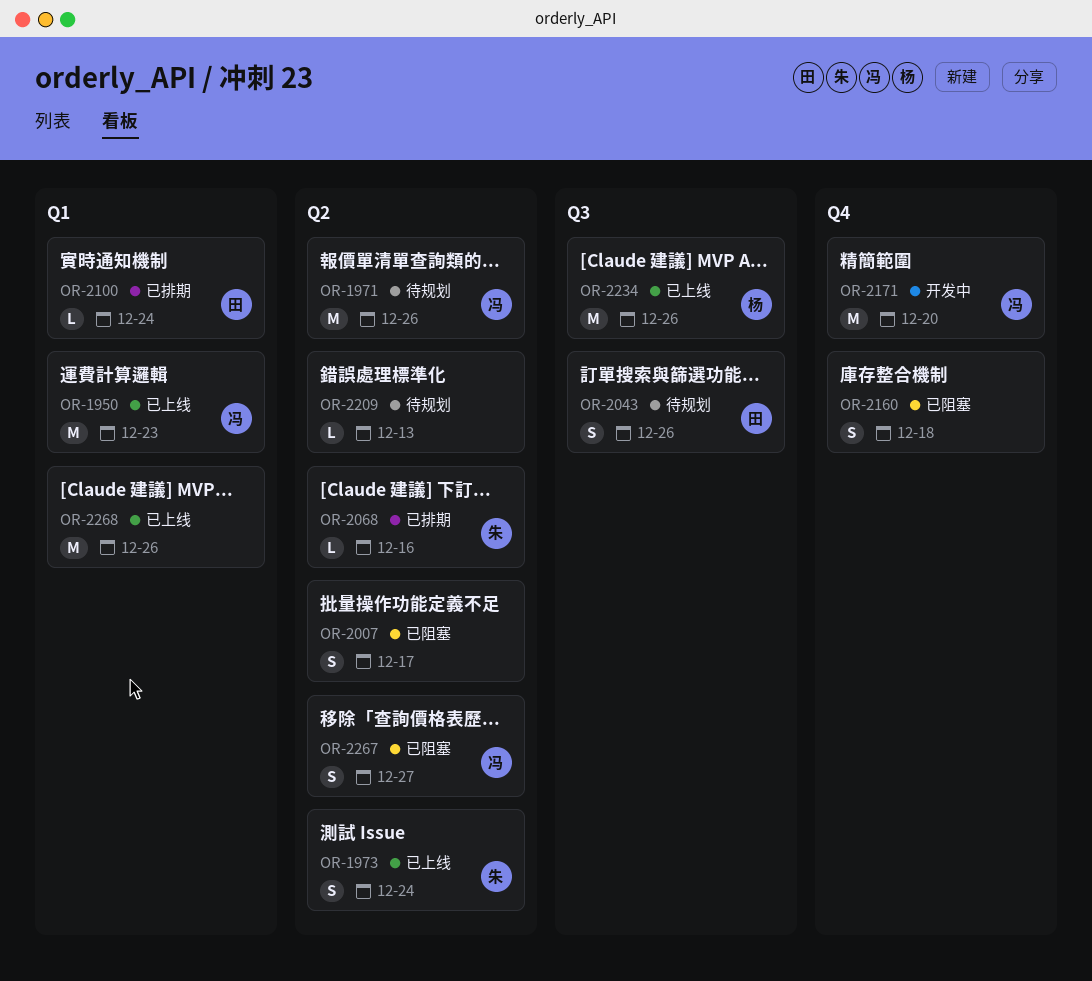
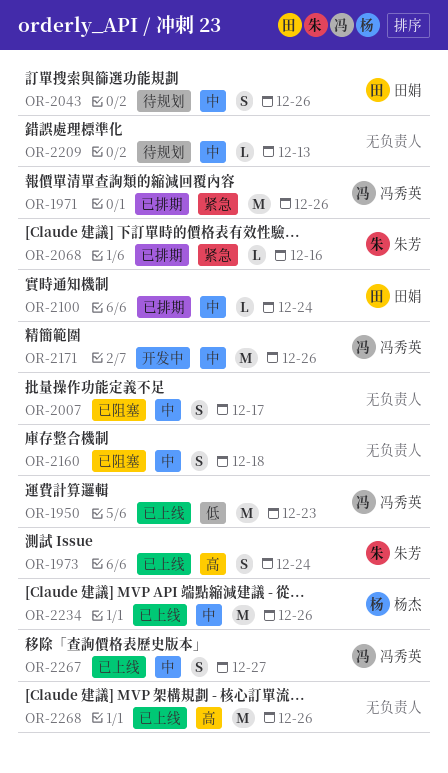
OR-1971, status: 待规划 -> 已排期
OR-2171, due: Dec 20 -> Dec 26
OR-2267, status: 已阻塞 -> 已上线

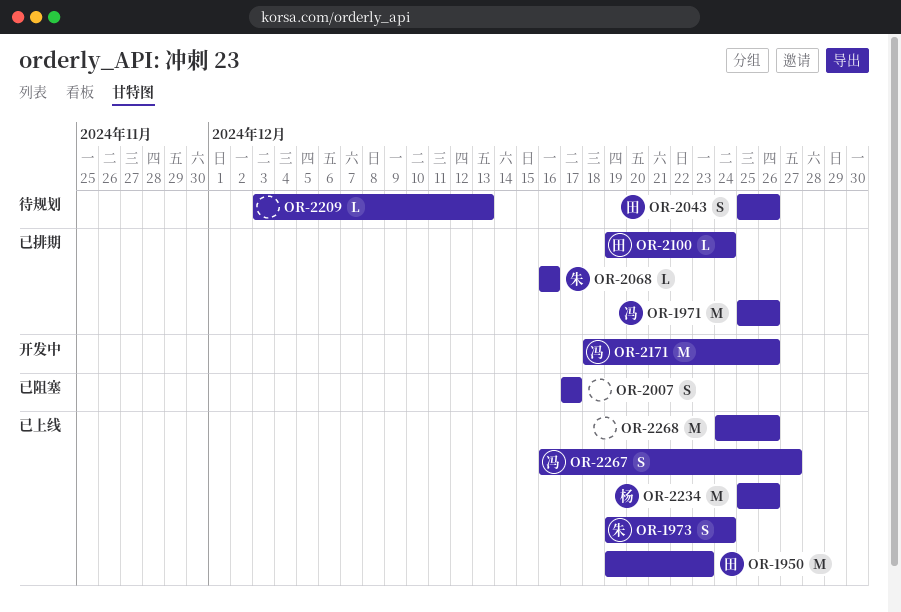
OR-1950, owner: 冯秀英 -> 田娟
OR-2160: present -> none

